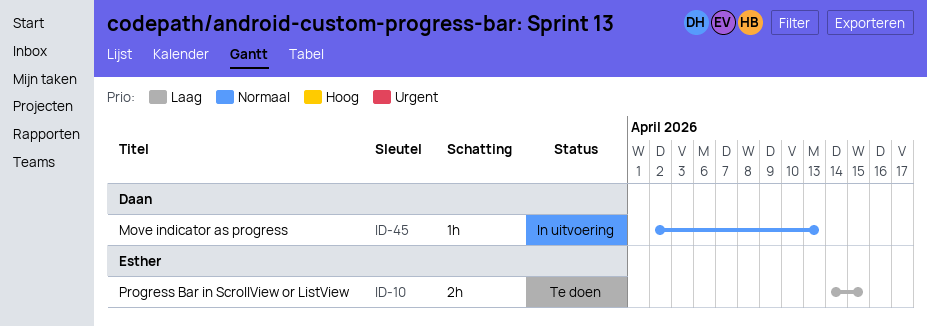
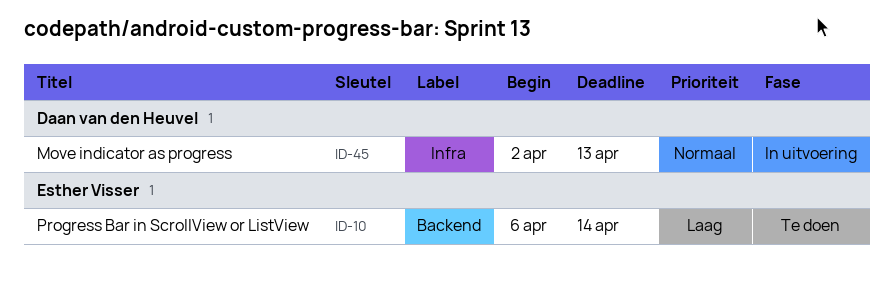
ID-10, start: Apr 14 -> Apr 6
ID-10, due: Apr 15 -> Apr 14

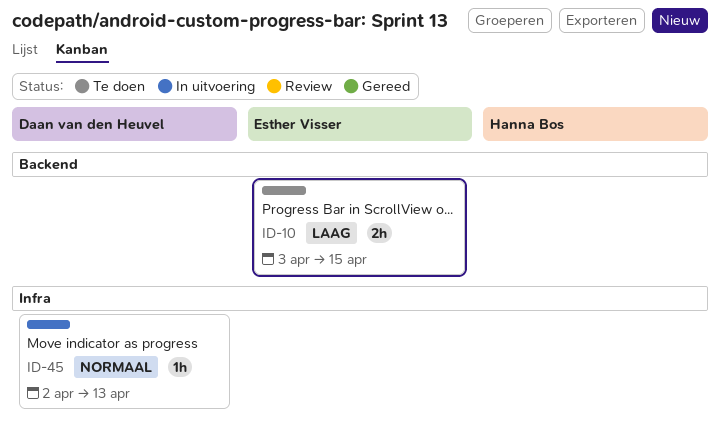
ID-10, start: Apr 6 -> Apr 3
ID-10, due: Apr 14 -> Apr 15

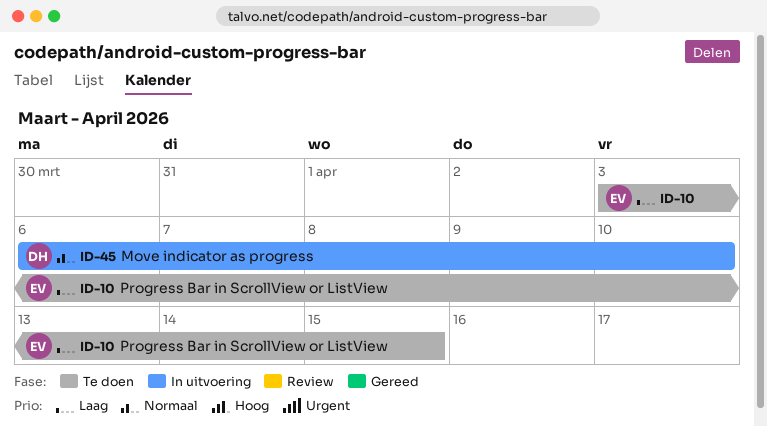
ID-45, start: Apr 2 -> Apr 6
ID-45, due: Apr 13 -> Apr 10

